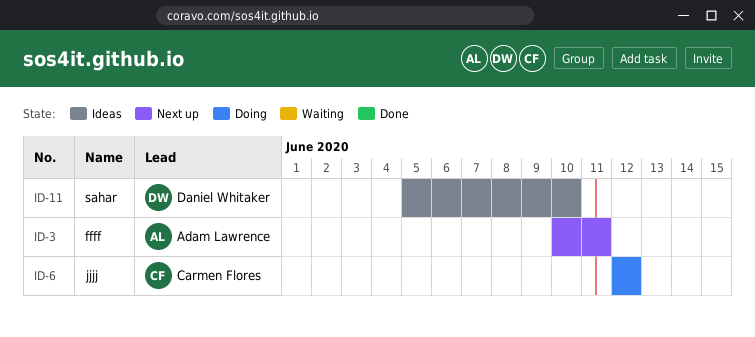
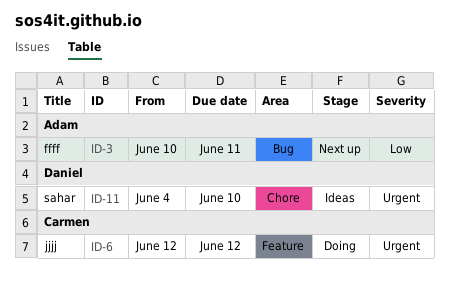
ID-11, start: Jun 5 -> Jun 4

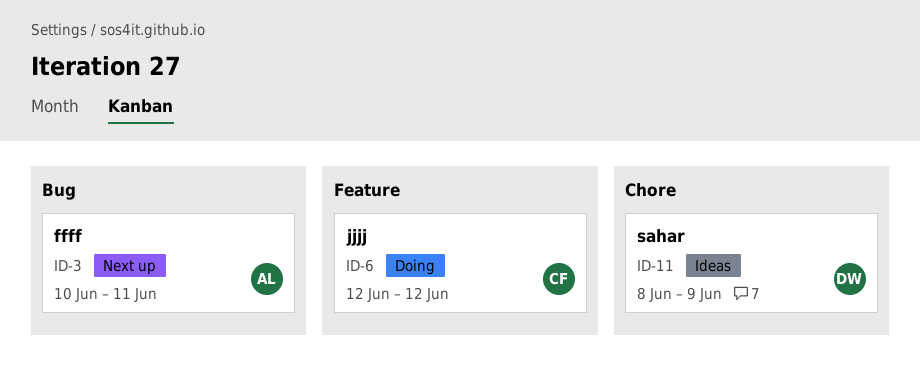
ID-11, start: Jun 4 -> Jun 8
ID-11, due: Jun 10 -> Jun 9

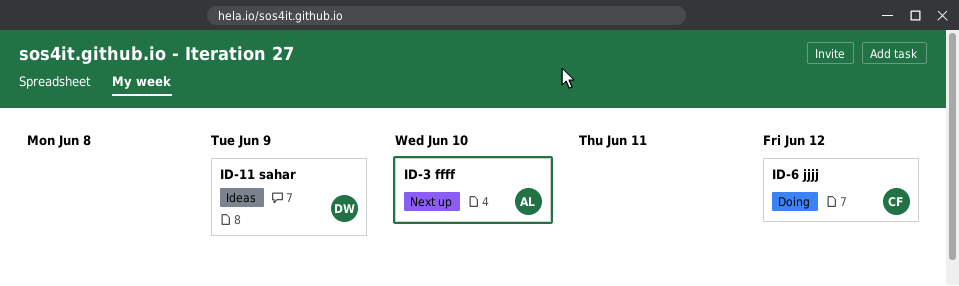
ID-3, due: Jun 11 -> Jun 10

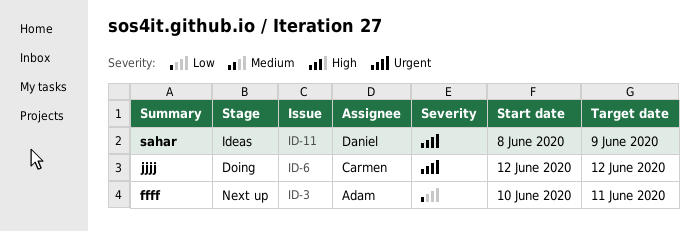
ID-3, due: Jun 10 -> Jun 11

